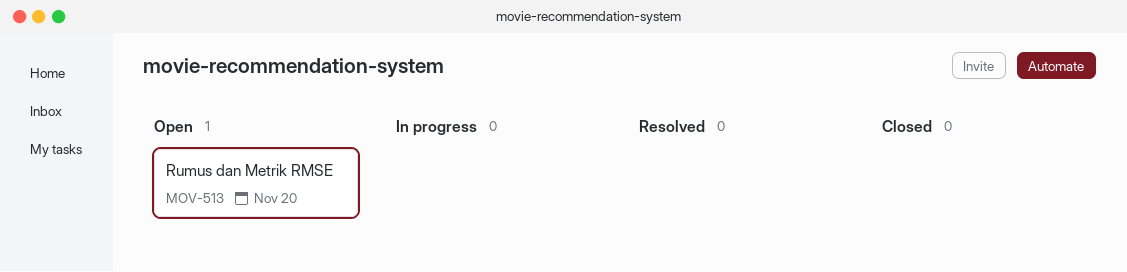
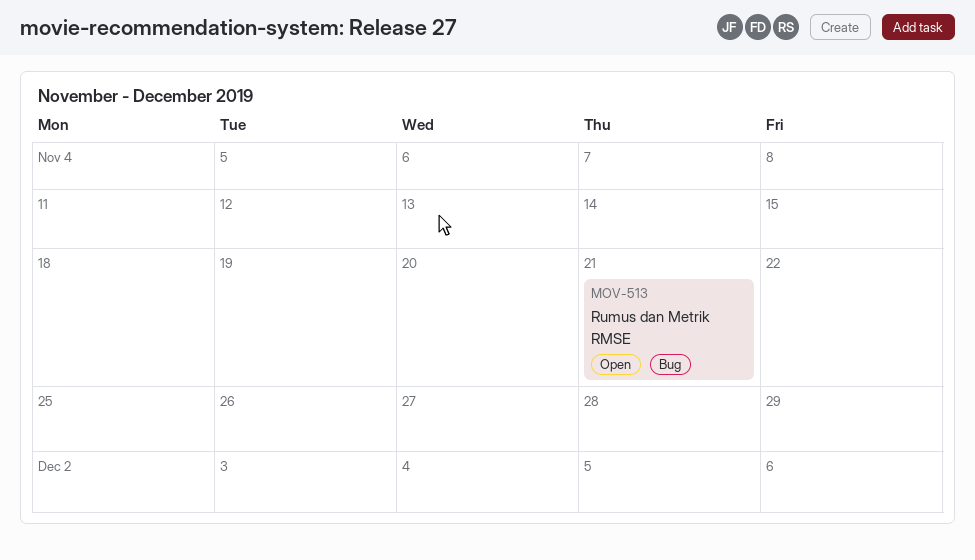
MOV-513, due: Nov 20 -> Nov 21

